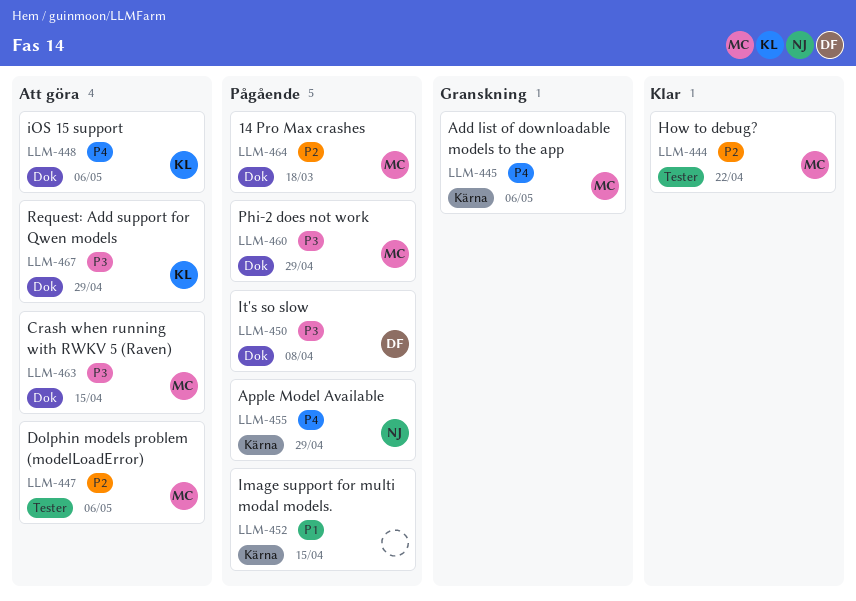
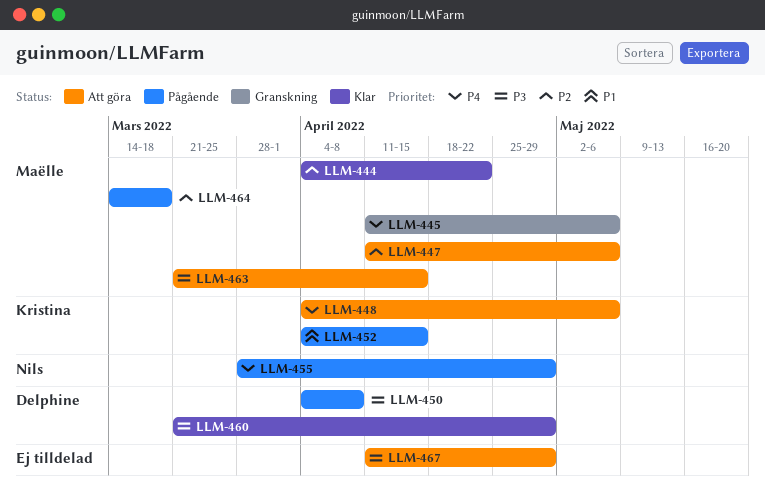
LLM-452, owner: none -> Kristina
LLM-460, status: Pågående -> Klar
LLM-460, owner: Maëlle -> Delphine
LLM-467, owner: Kristina -> none

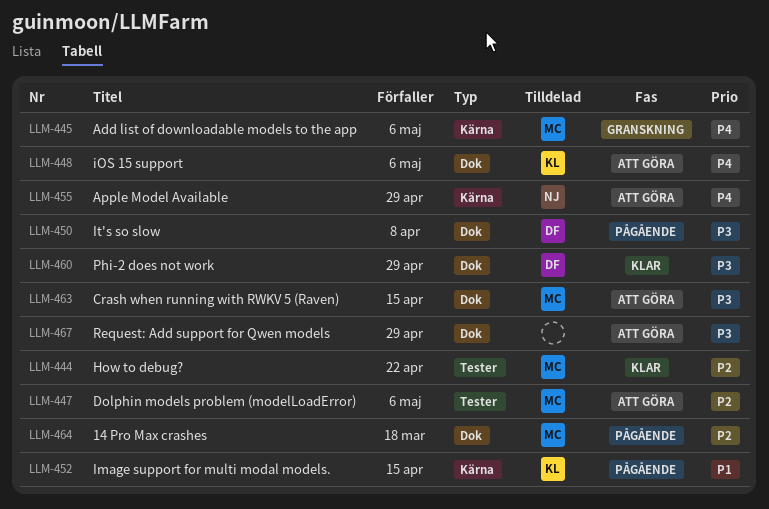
LLM-455, status: Pågående -> Att göra

